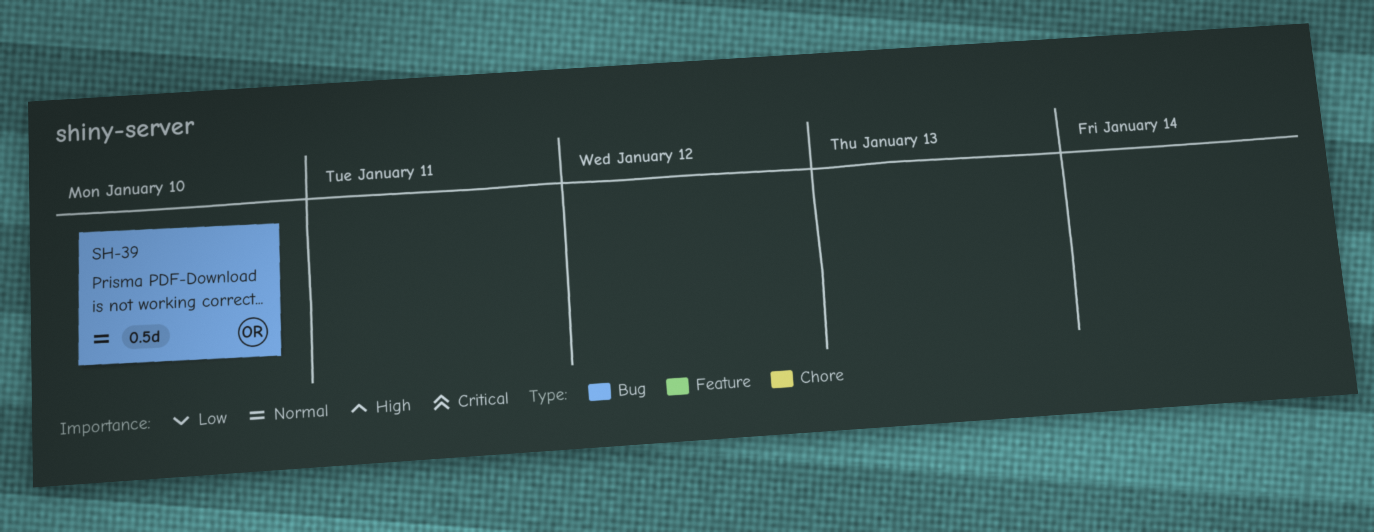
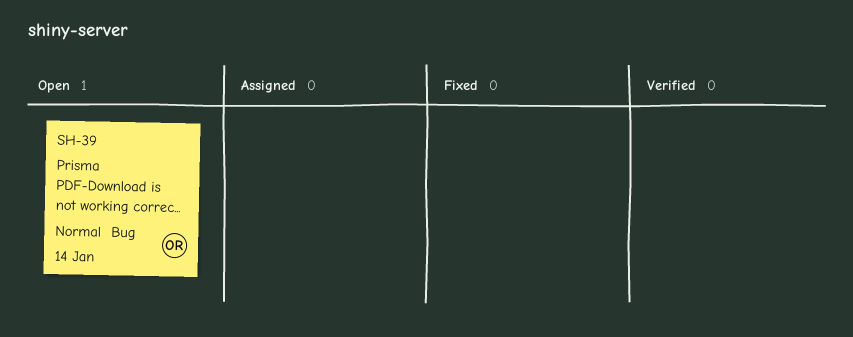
SH-39, due: Jan 10 -> Jan 14

